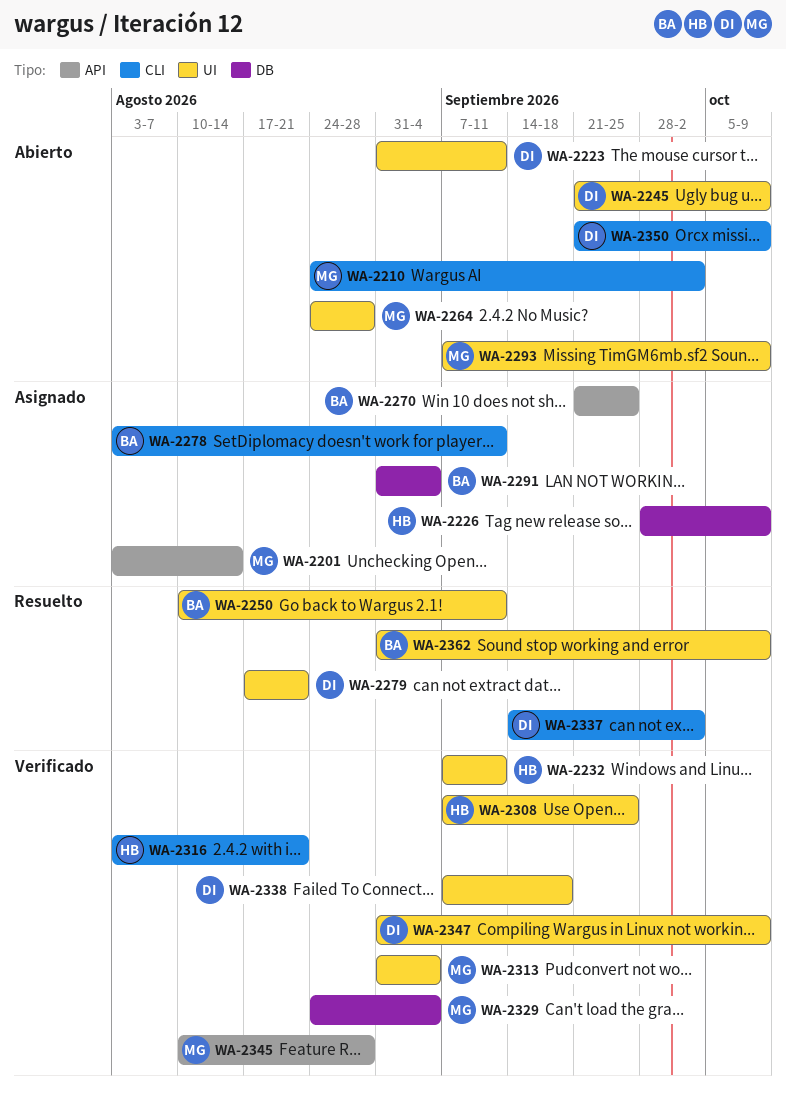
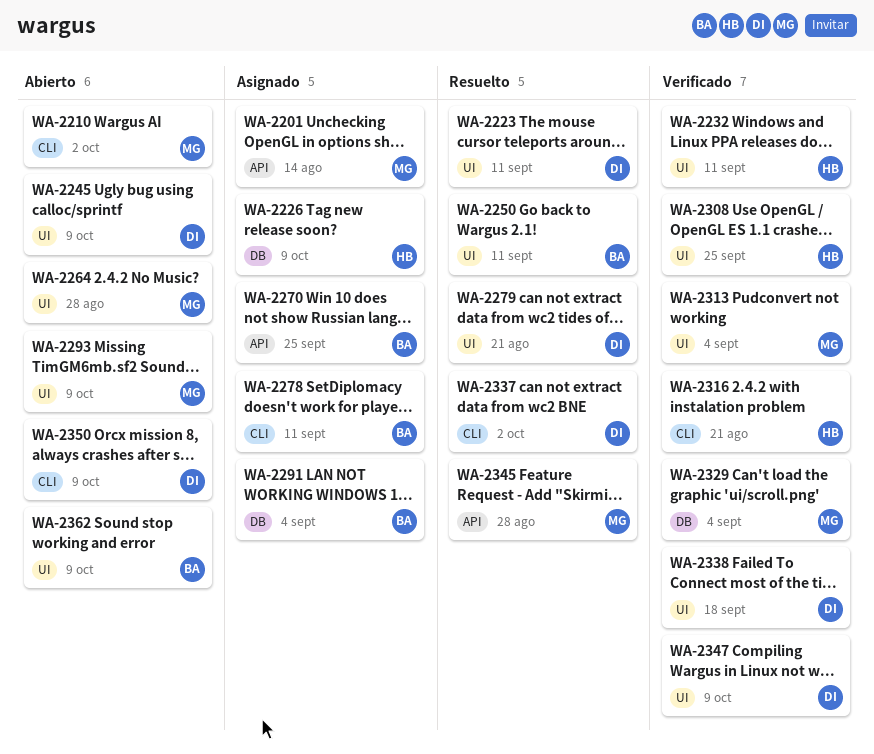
WA-2223, status: Abierto -> Resuelto
WA-2345, status: Verificado -> Resuelto
WA-2362, status: Resuelto -> Abierto

